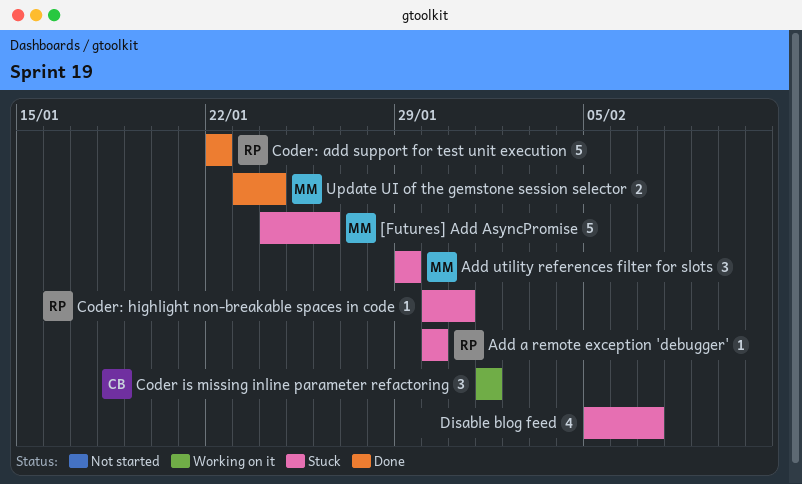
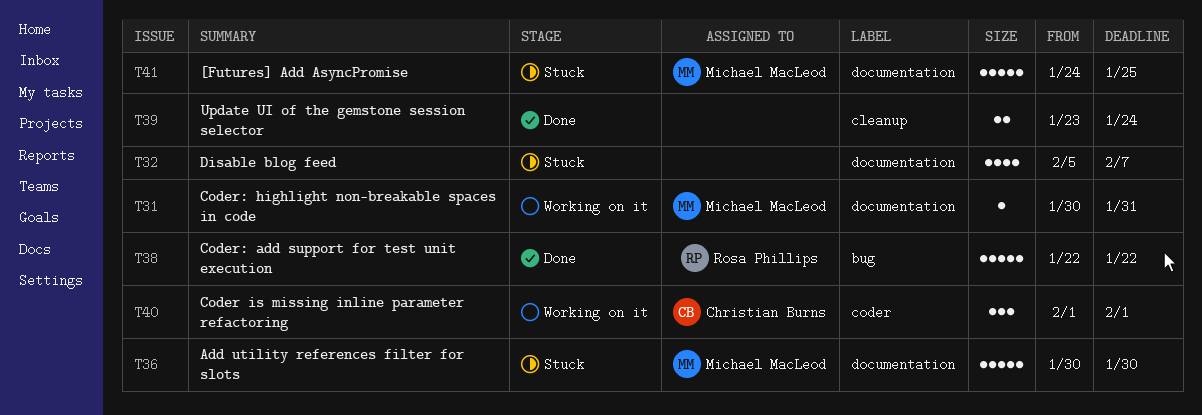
[Futures] Add AsyncPromise, due: Jan 26 -> Jan 25
Add a remote exception 'debugger': present -> none
Add utility references filter for slots, estimate: 3 -> 5
Add utility references filter for slots, start: Jan 29 -> Jan 30
Add utility references filter for slots, due: Jan 29 -> Jan 30
Coder: highlight non-breakable spaces in code, status: Stuck -> Working on it
Coder: highlight non-breakable spaces in code, owner: Rosa Phillips -> Michael MacLeod
Update UI of the gemstone session selector, owner: Michael MacLeod -> none

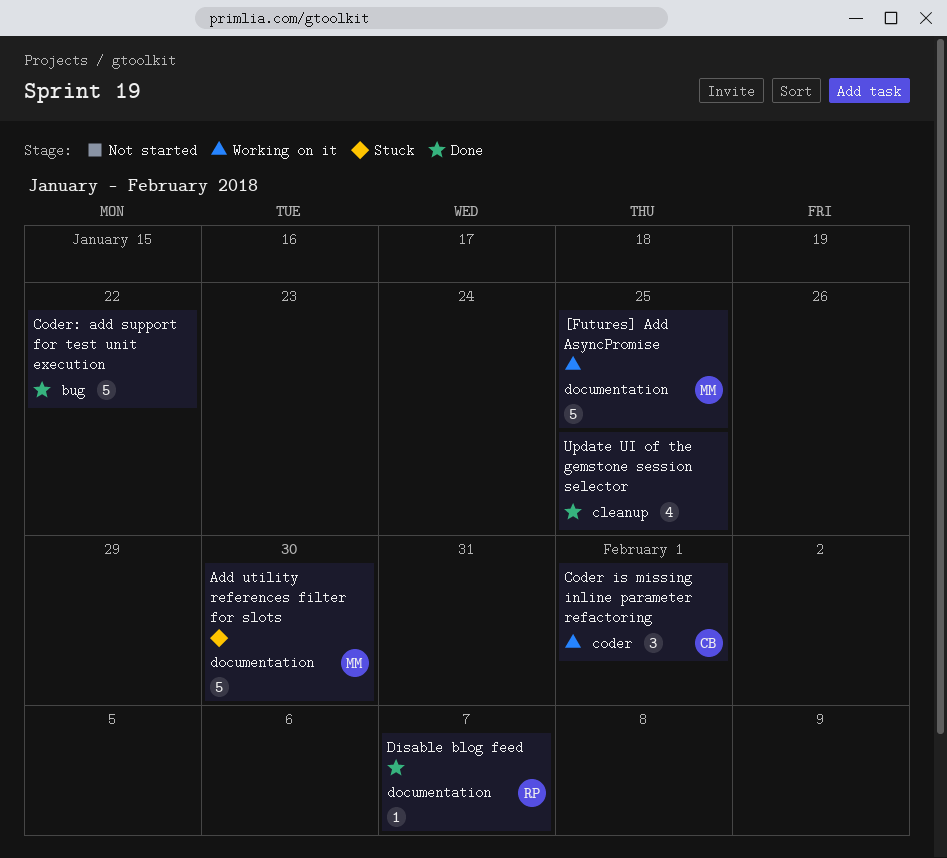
[Futures] Add AsyncPromise, status: Stuck -> Working on it
Coder: add support for test unit execution, owner: Rosa Phillips -> none
Coder: highlight non-breakable spaces in code: present -> none
Disable blog feed, status: Stuck -> Done
Disable blog feed, owner: none -> Rosa Phillips
Disable blog feed, estimate: 4 -> 1
Update UI of the gemstone session selector, estimate: 2 -> 4
Update UI of the gemstone session selector, due: Jan 24 -> Jan 25

